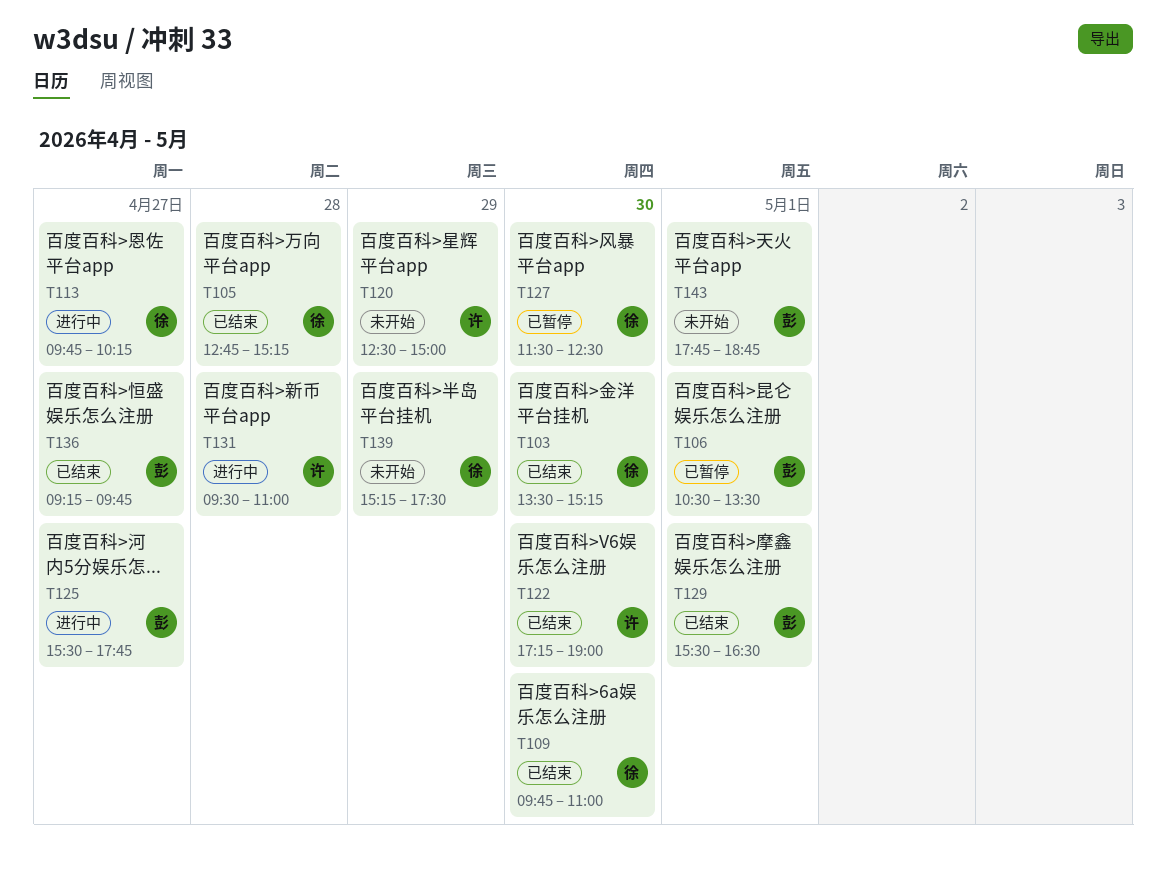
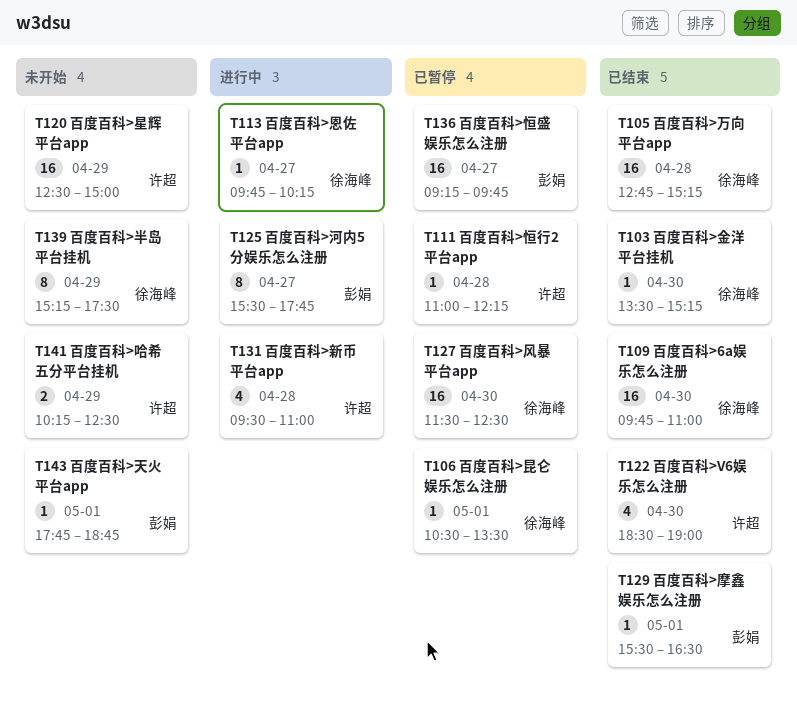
T106, owner: 彭娟 -> 徐海峰
T111: none -> present
T122, begins: 17:15 -> 18:30
T136, status: 已结束 -> 已暂停
T141: none -> present

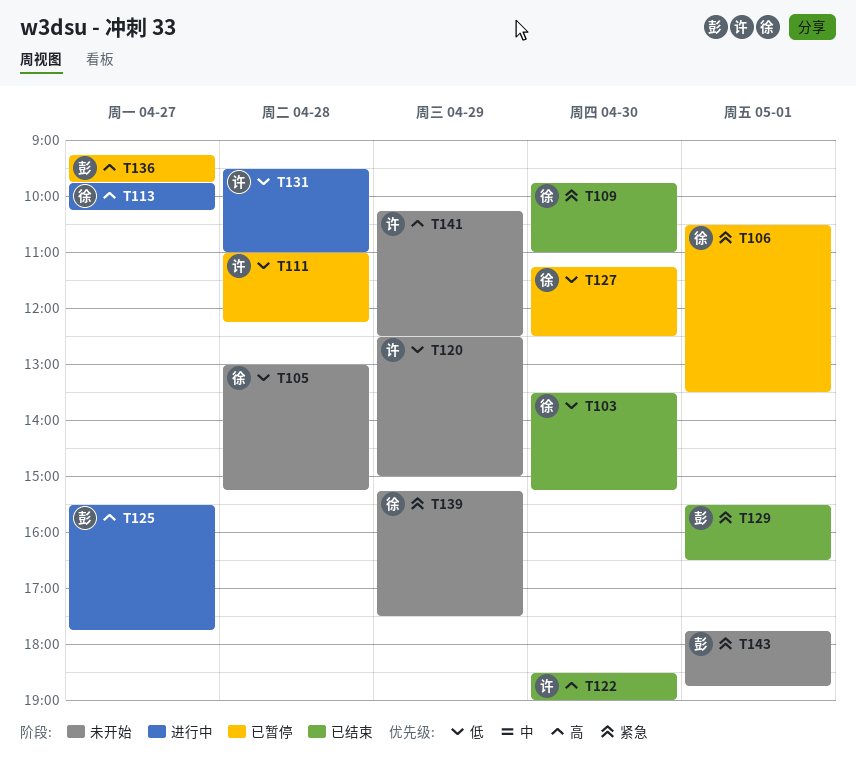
T105, status: 已结束 -> 未开始
T105, begins: 12:45 -> 13:00
T127, begins: 11:30 -> 11:15

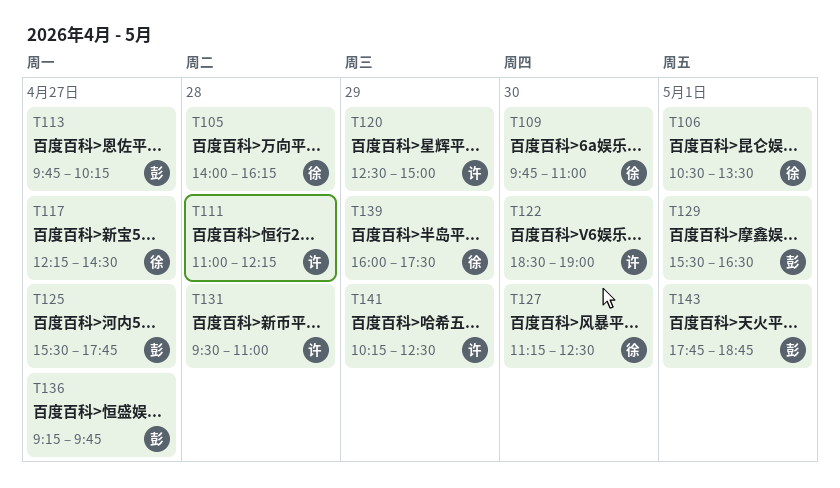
T103: present -> none
T105, begins: 13:00 -> 14:00
T105, ends: 15:15 -> 16:15
T113, owner: 徐 -> 彭
T117: none -> present
T139, begins: 15:15 -> 16:00

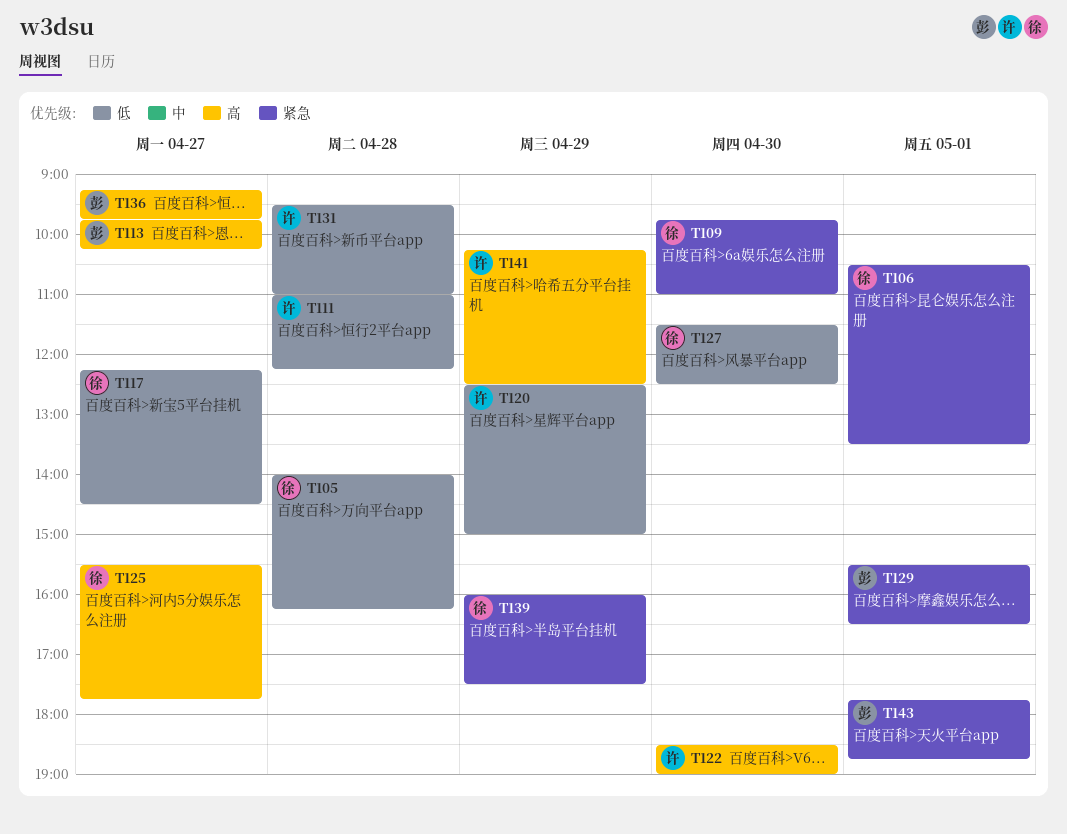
T125, owner: 彭 -> 徐
T127, begins: 11:15 -> 11:30

